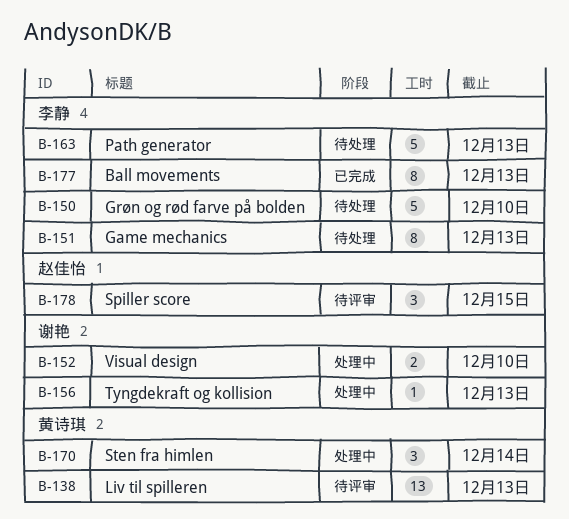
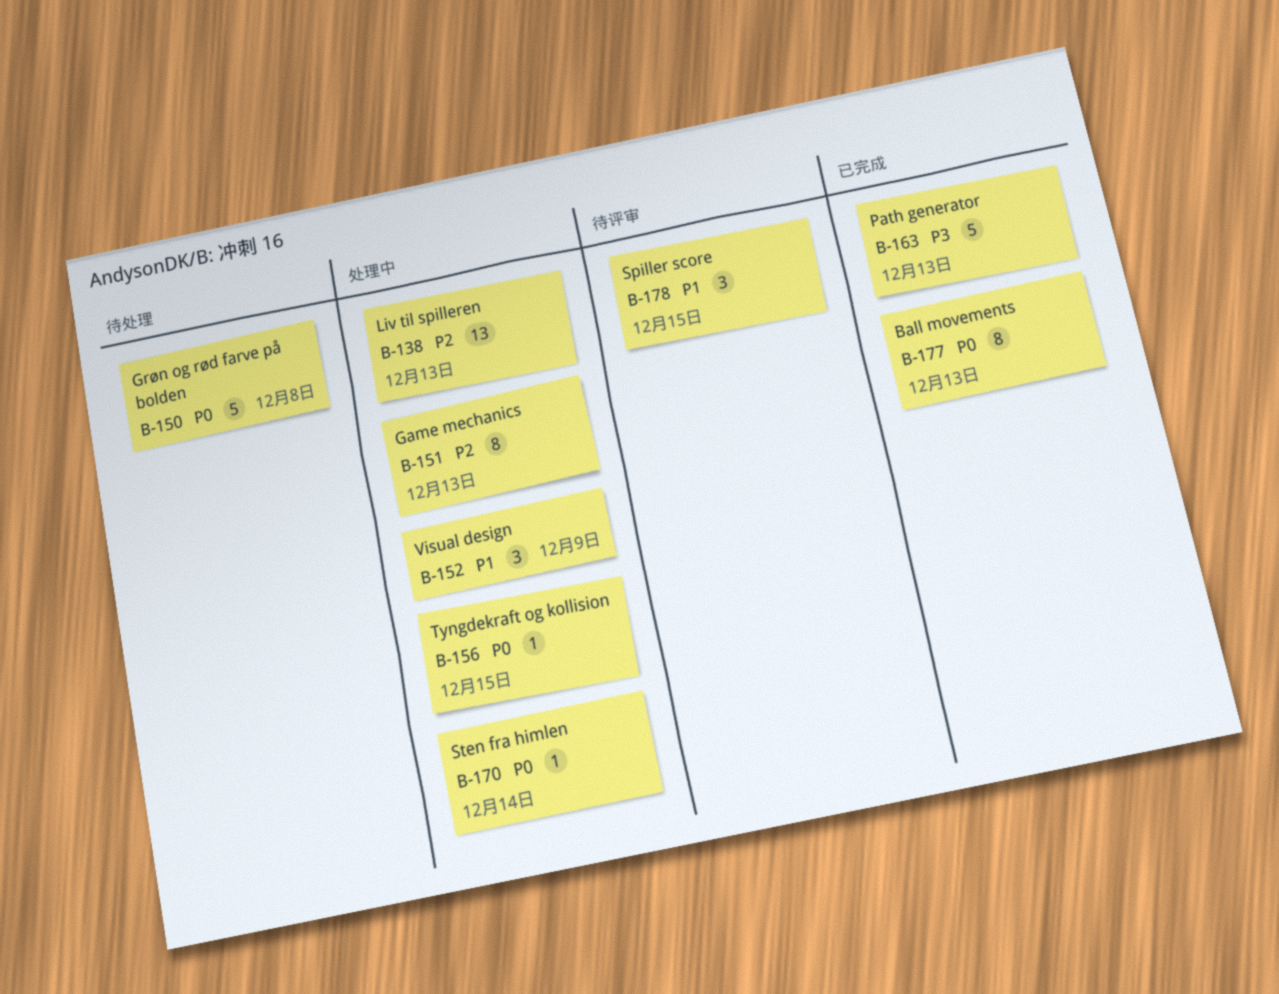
B-138, status: 待评审 -> 处理中
B-150, due: Dec 10 -> Dec 8
B-151, status: 待处理 -> 处理中
B-152, estimate: 2 -> 3
B-152, due: Dec 10 -> Dec 9
B-156, due: Dec 13 -> Dec 15
B-163, status: 待处理 -> 已完成
B-170, estimate: 3 -> 1

